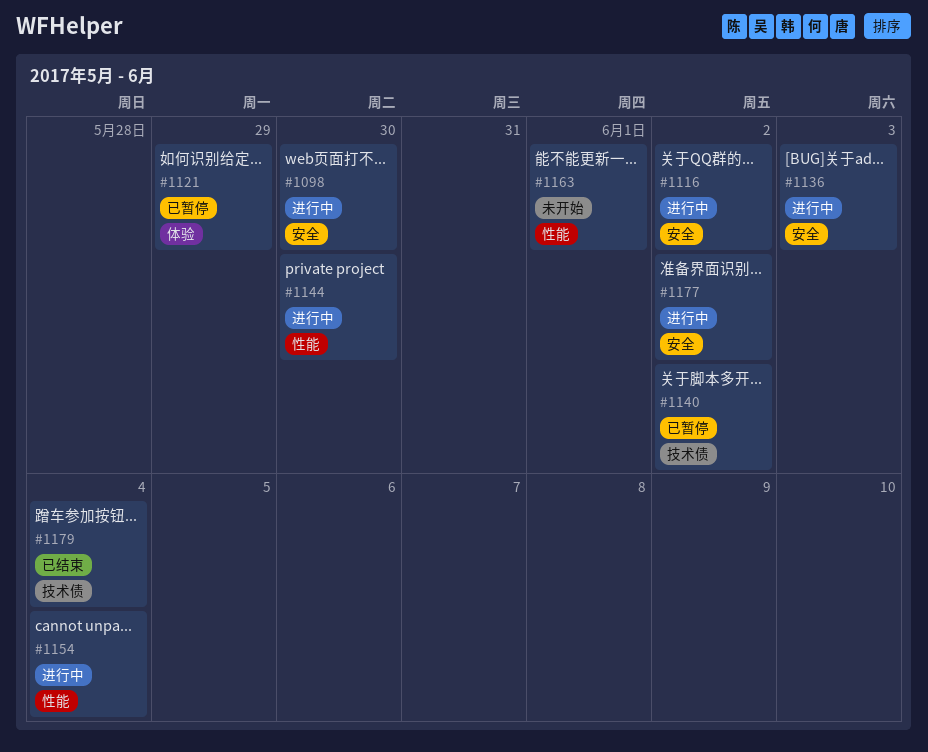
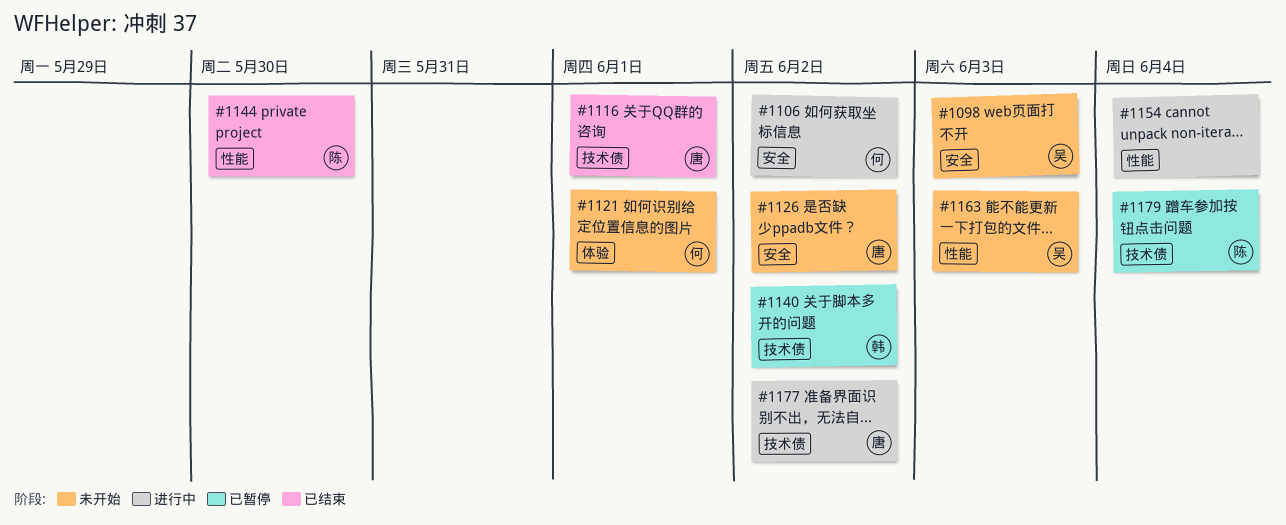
#1098, status: 进行中 -> 未开始
#1098, due: May 30 -> Jun 3
#1106: none -> present
#1116, status: 进行中 -> 已结束
#1116, label: 安全 -> 技术债
#1116, due: Jun 2 -> Jun 1
#1121, status: 已暂停 -> 未开始
#1121, due: May 29 -> Jun 1
#1126: none -> present
#1136: present -> none
#1144, status: 进行中 -> 已结束
#1163, due: Jun 1 -> Jun 3
#1177, label: 安全 -> 技术债
#1179, status: 已结束 -> 已暂停

